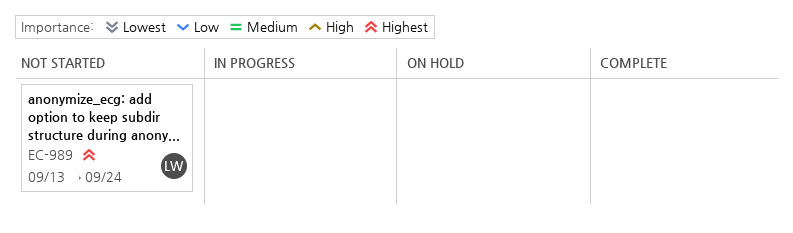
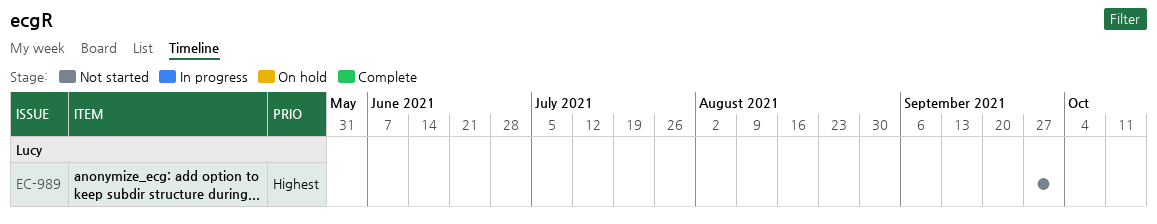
EC-989, start: Sep 13 -> Sep 27
EC-989, due: Sep 24 -> Oct 1

